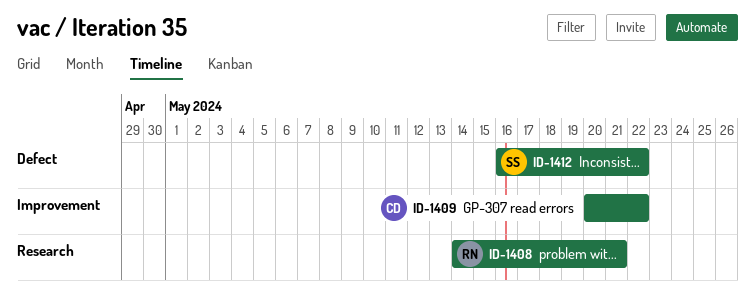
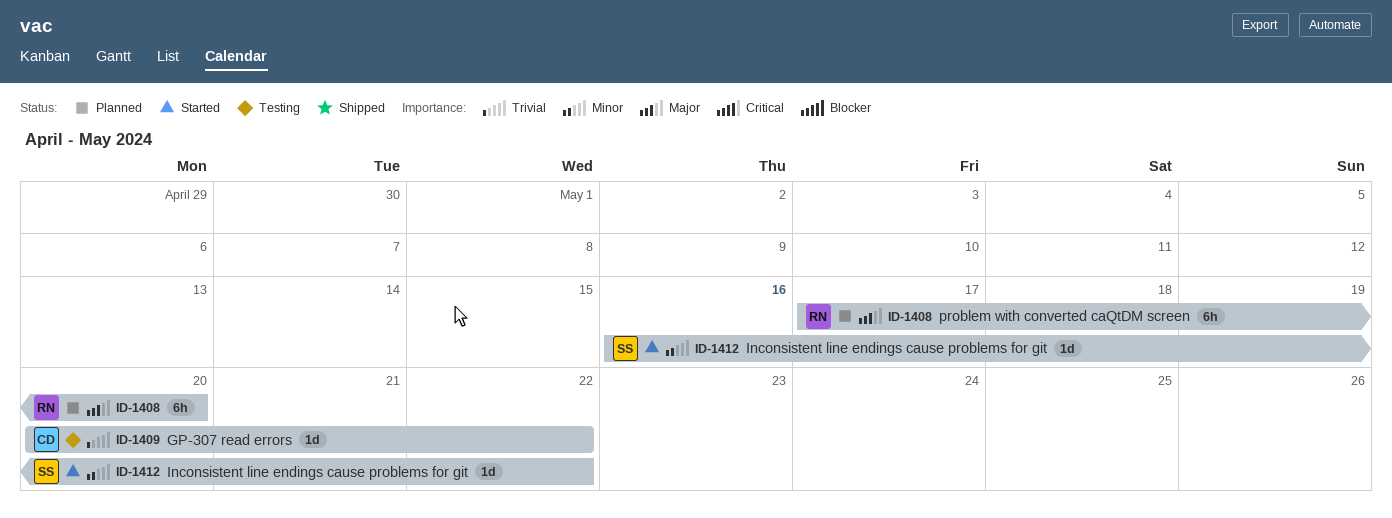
ID-1408, start: May 14 -> May 17
ID-1408, due: May 21 -> May 20

